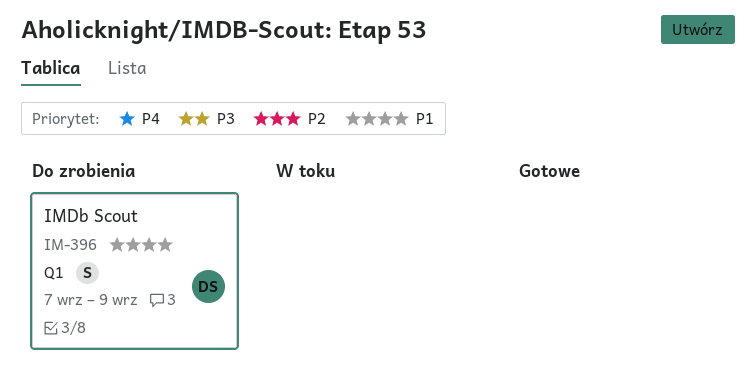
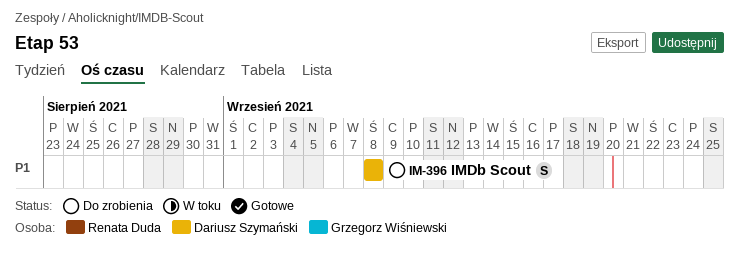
IM-396, start: Sep 7 -> Sep 8
IM-396, due: Sep 9 -> Sep 8

